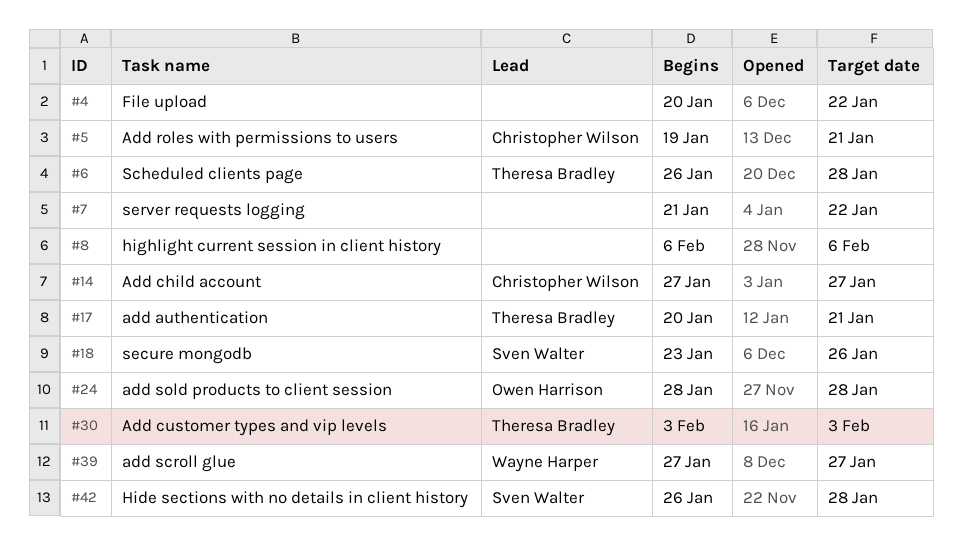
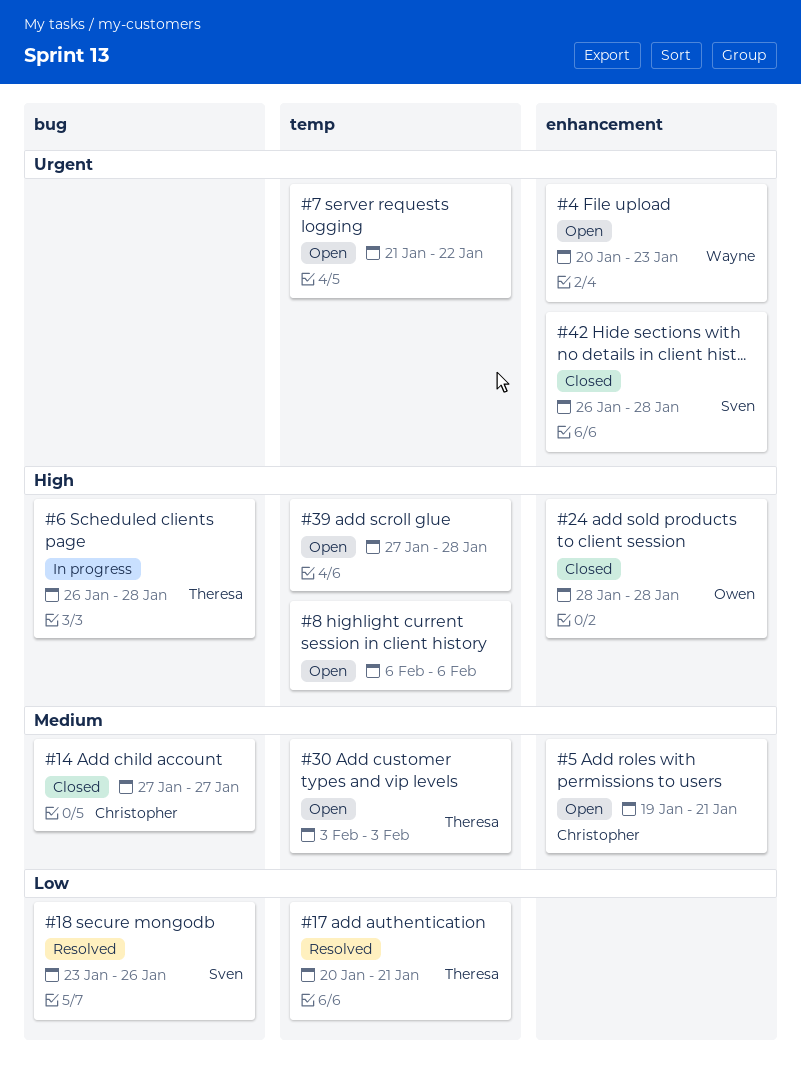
#4, owner: none -> Wayne Harper
#4, due: Jan 22 -> Jan 23
#39, owner: Wayne Harper -> none
#39, due: Jan 27 -> Jan 28

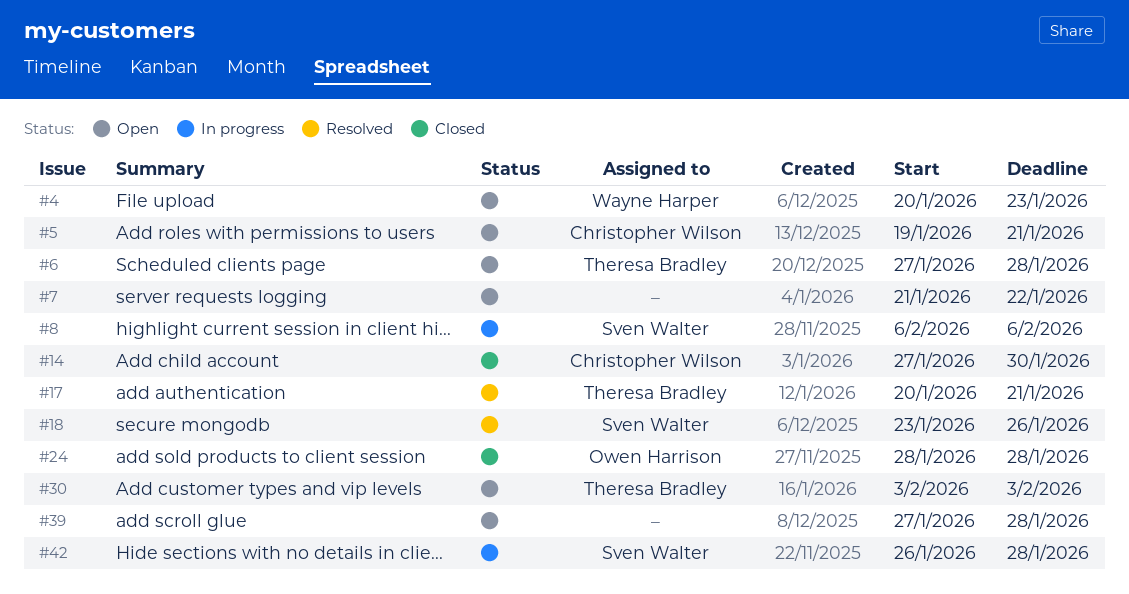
#6, status: In progress -> Open
#6, start: Jan 26 -> Jan 27
#8, status: Open -> In progress
#8, owner: none -> Sven Walter
#14, due: Jan 27 -> Jan 30
#42, status: Closed -> In progress

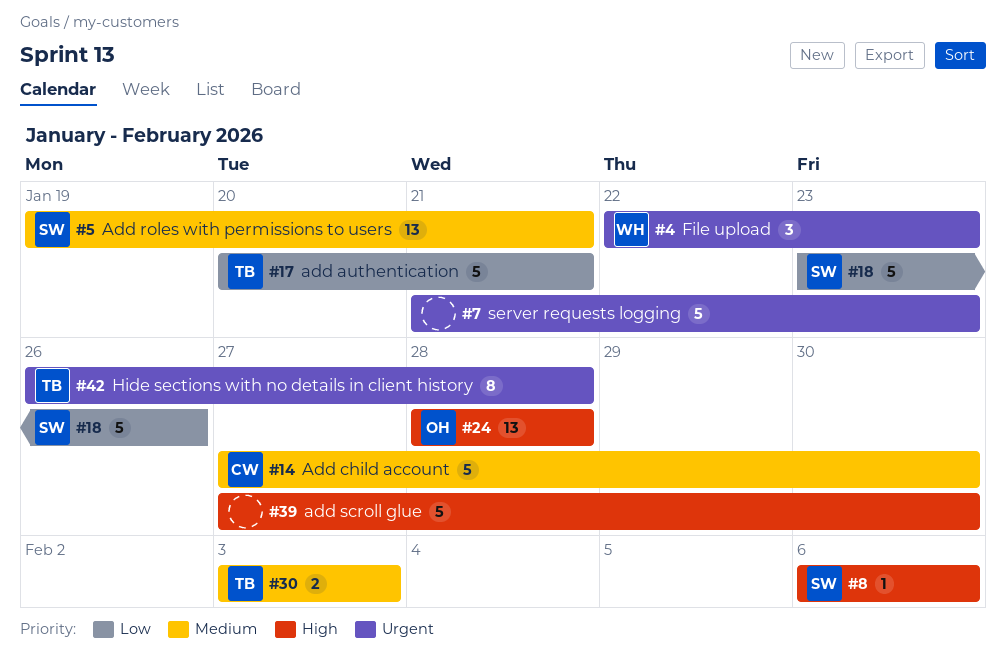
#4, start: Jan 20 -> Jan 22
#5, owner: Christopher Wilson -> Sven Walter
#6: present -> none
#7, due: Jan 22 -> Jan 23
#39, due: Jan 28 -> Jan 30
#42, owner: Sven Walter -> Theresa Bradley

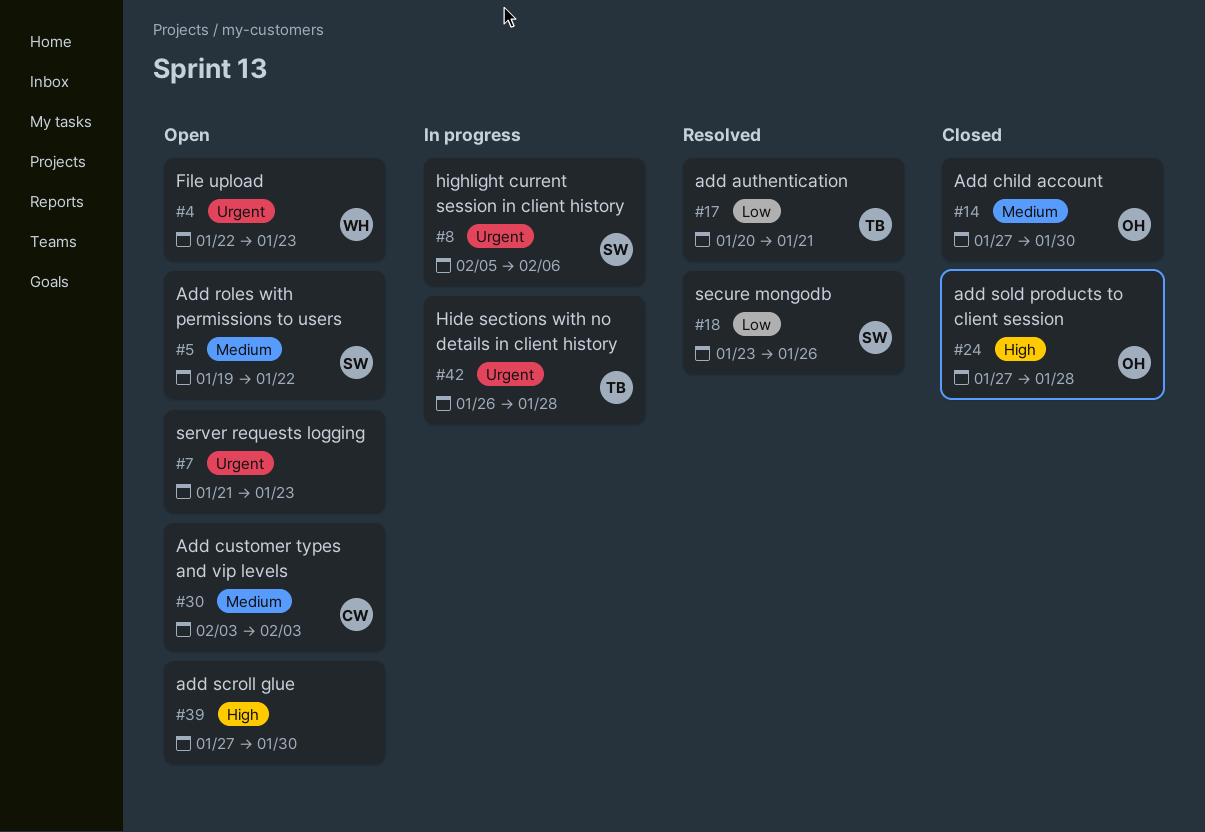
#5, due: Jan 21 -> Jan 22
#8, priority: High -> Urgent
#8, start: Feb 6 -> Feb 5
#14, owner: CW -> OH
#24, start: Jan 28 -> Jan 27
#30, owner: TB -> CW

